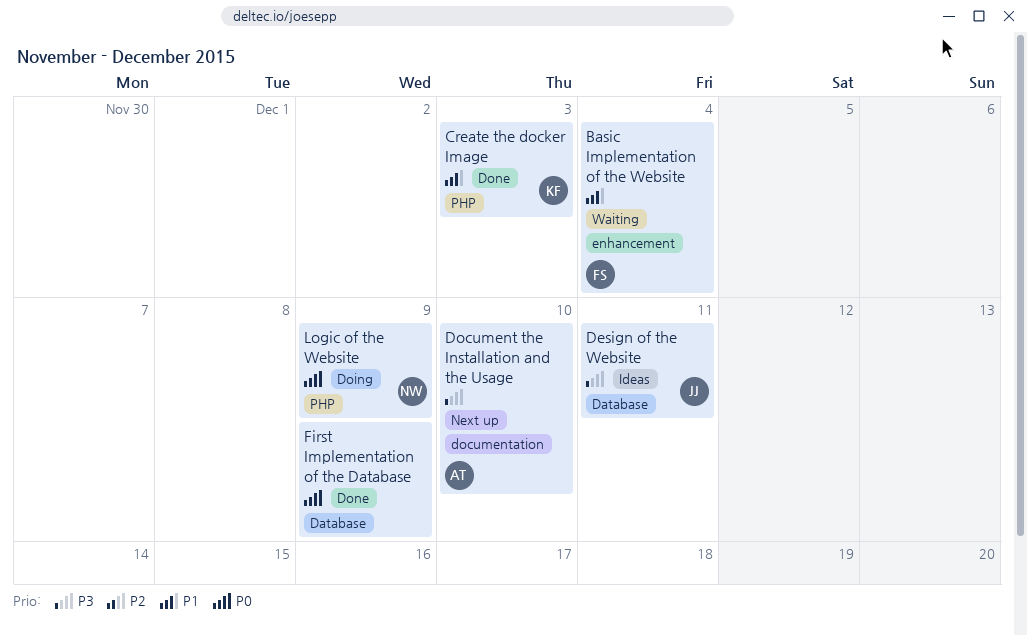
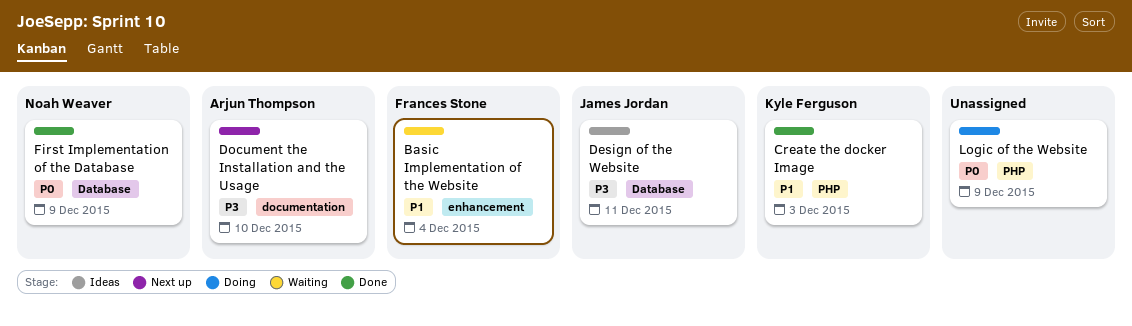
First Implementation of the Database, owner: none -> Noah Weaver
Logic of the Website, owner: Noah Weaver -> none

